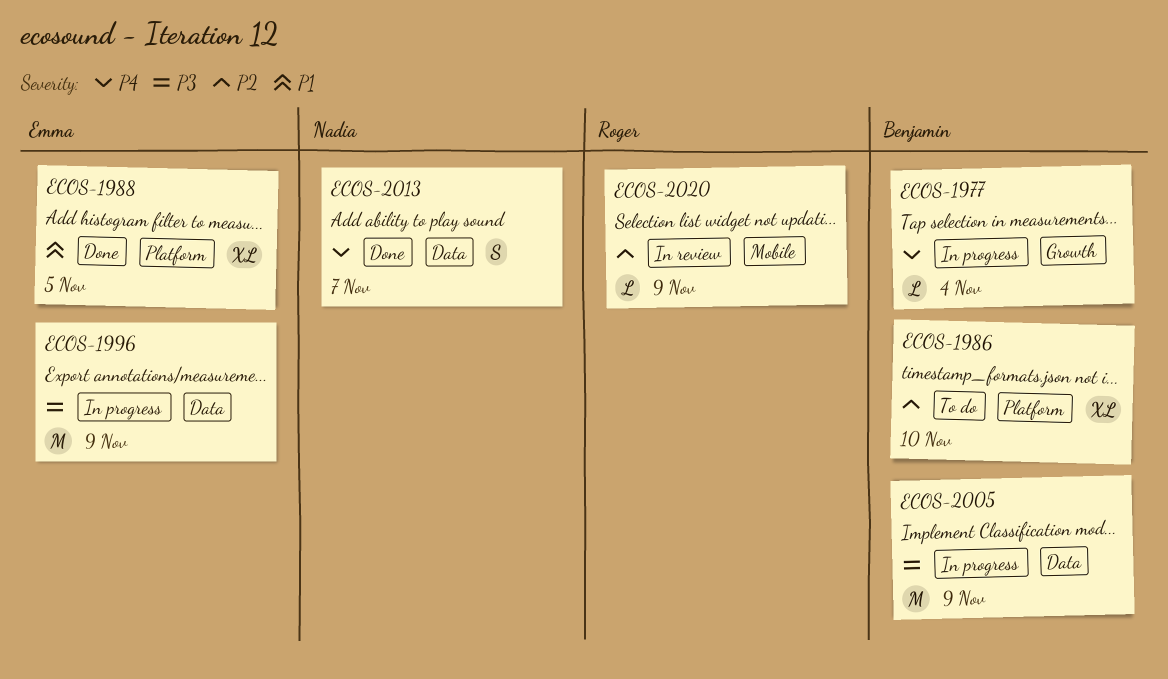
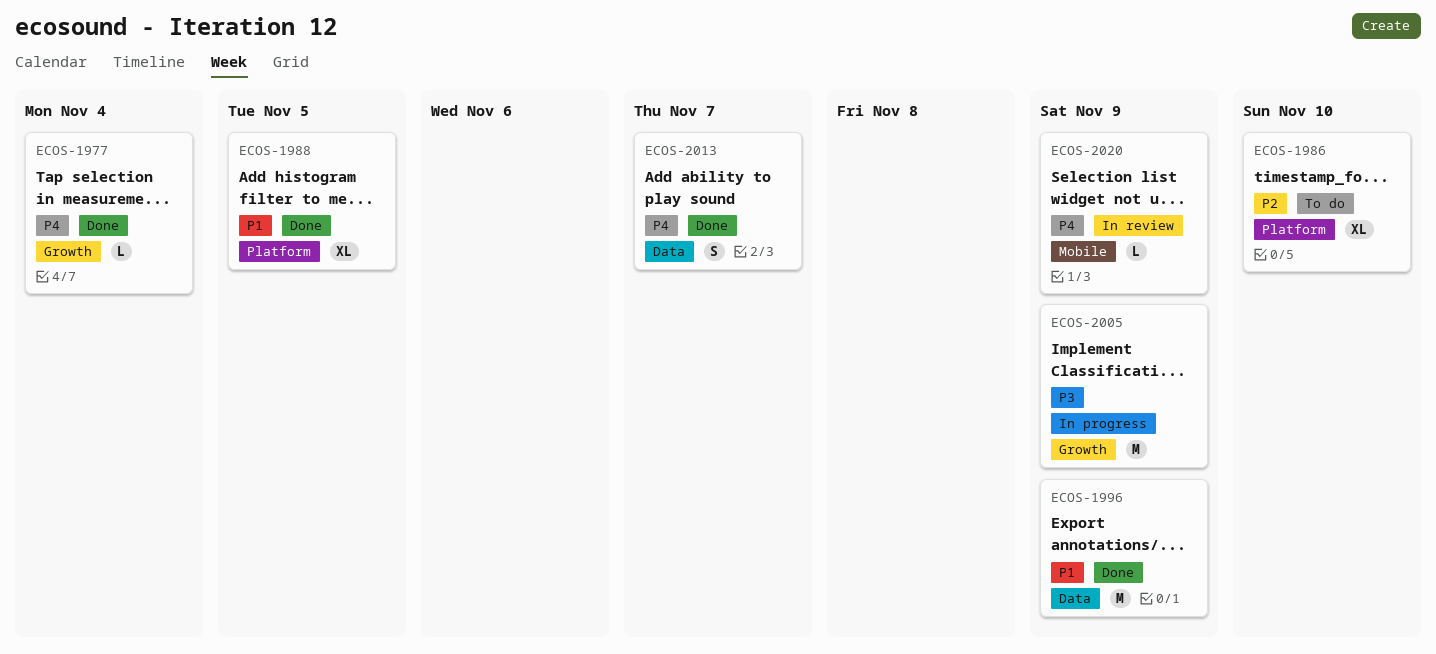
ECOS-1977, status: In progress -> Done
ECOS-1996, status: In progress -> Done
ECOS-1996, priority: P3 -> P1
ECOS-2005, label: Data -> Growth
ECOS-2020, priority: P2 -> P4

